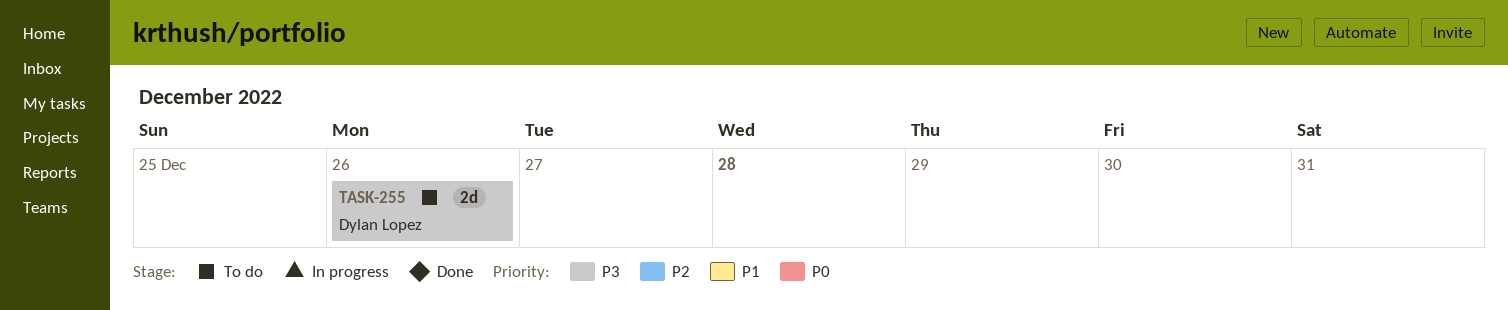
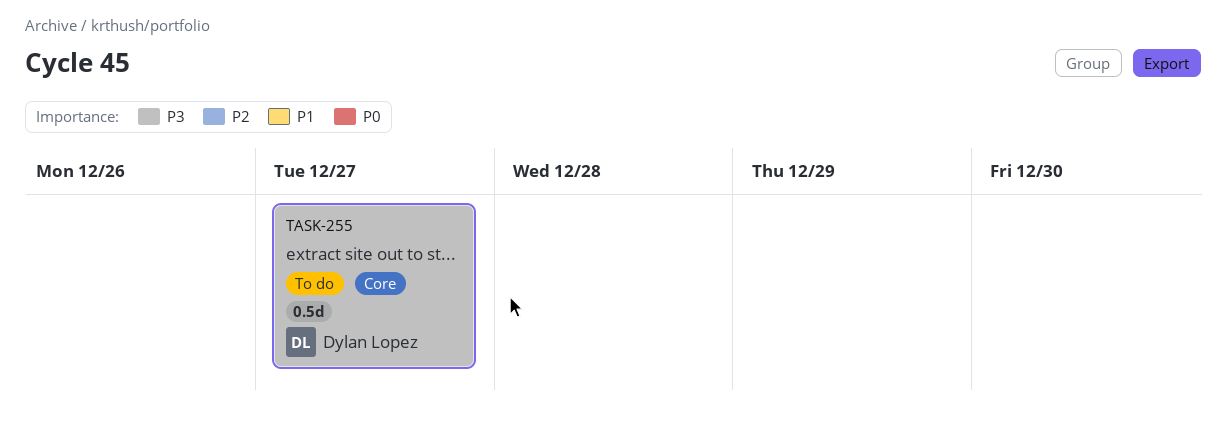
TASK-255, estimate: 2d -> 0.5d
TASK-255, due: Dec 26 -> Dec 27

